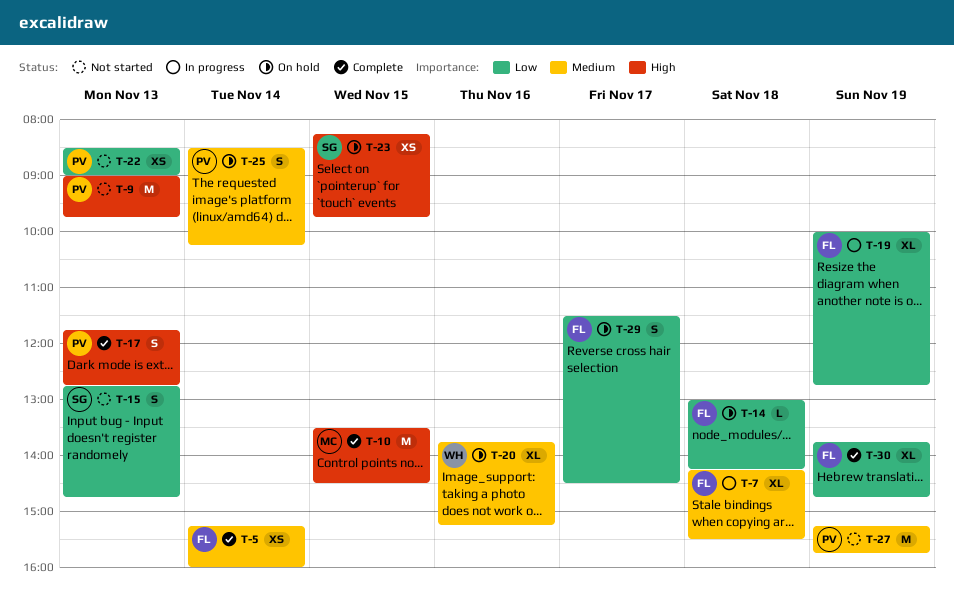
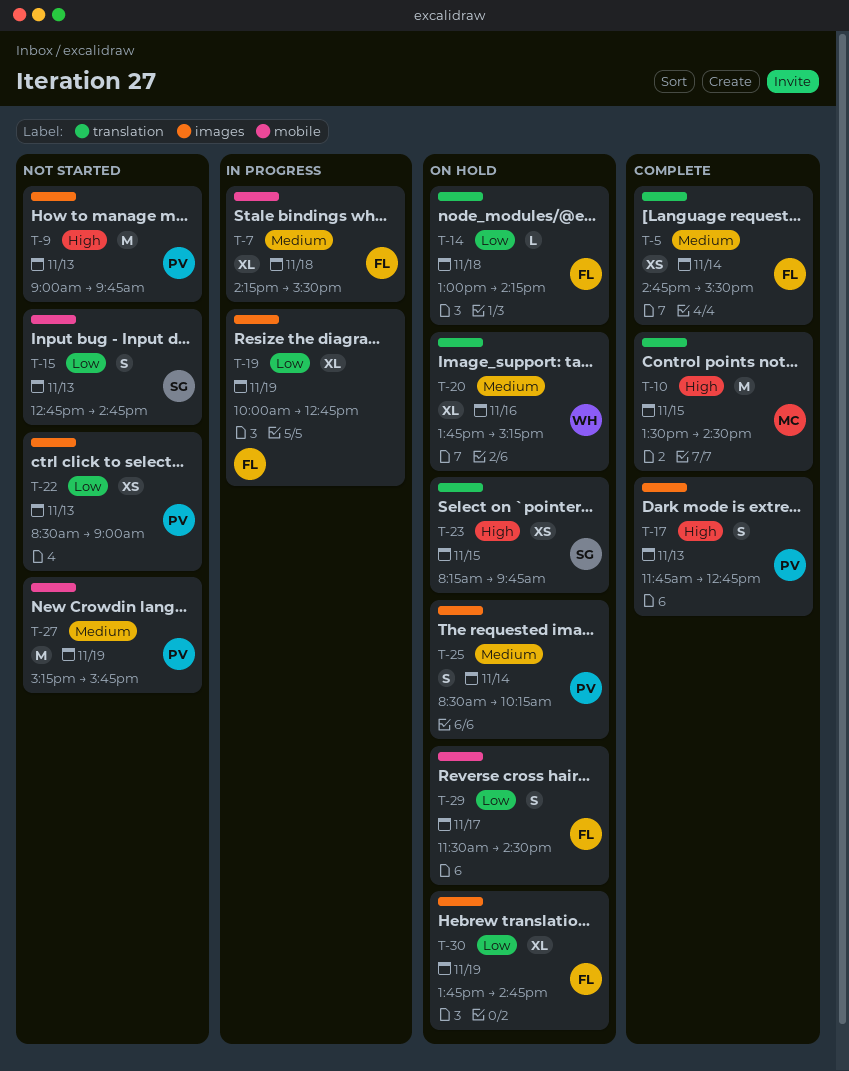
T-5, begins: 15:15 -> 14:45
T-5, ends: 16:00 -> 15:30
T-30, status: Complete -> On hold

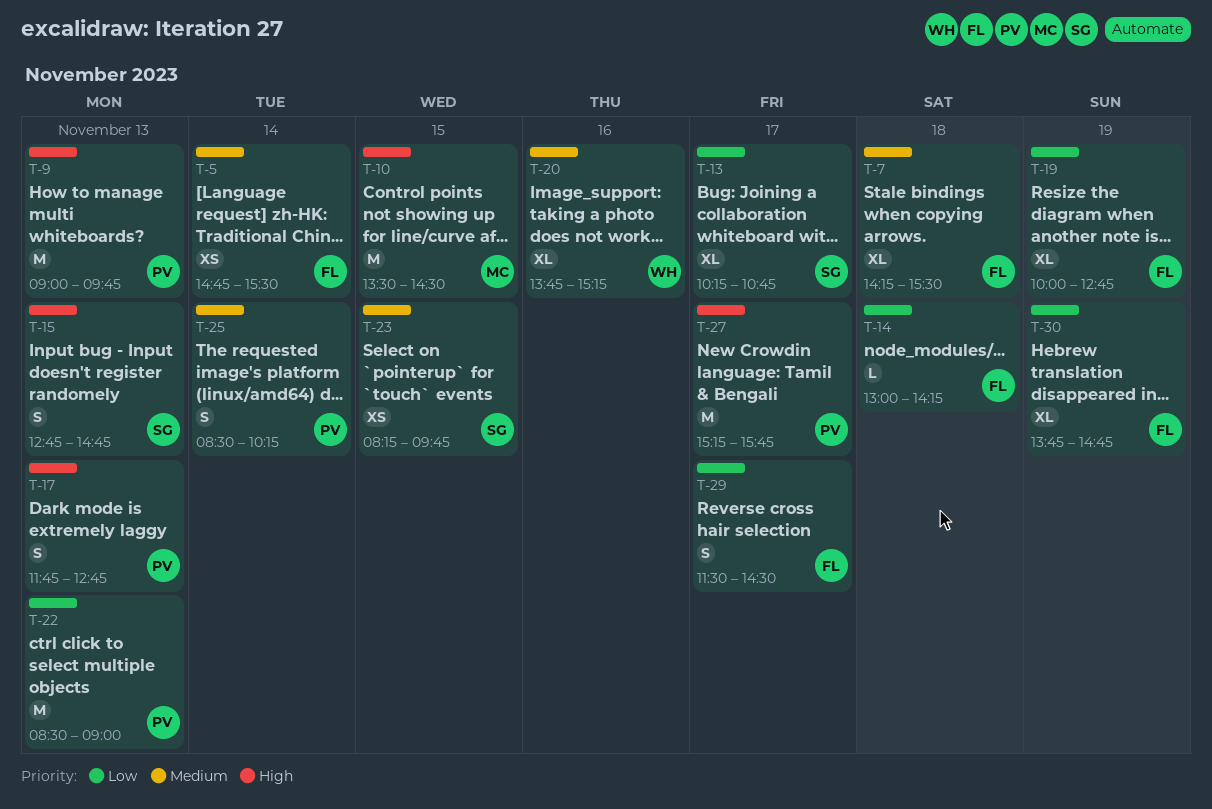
T-13: none -> present
T-15, priority: Low -> High
T-22, estimate: XS -> M
T-23, priority: High -> Medium
T-27, priority: Medium -> High
T-27, day: Nov 19 -> Nov 17

